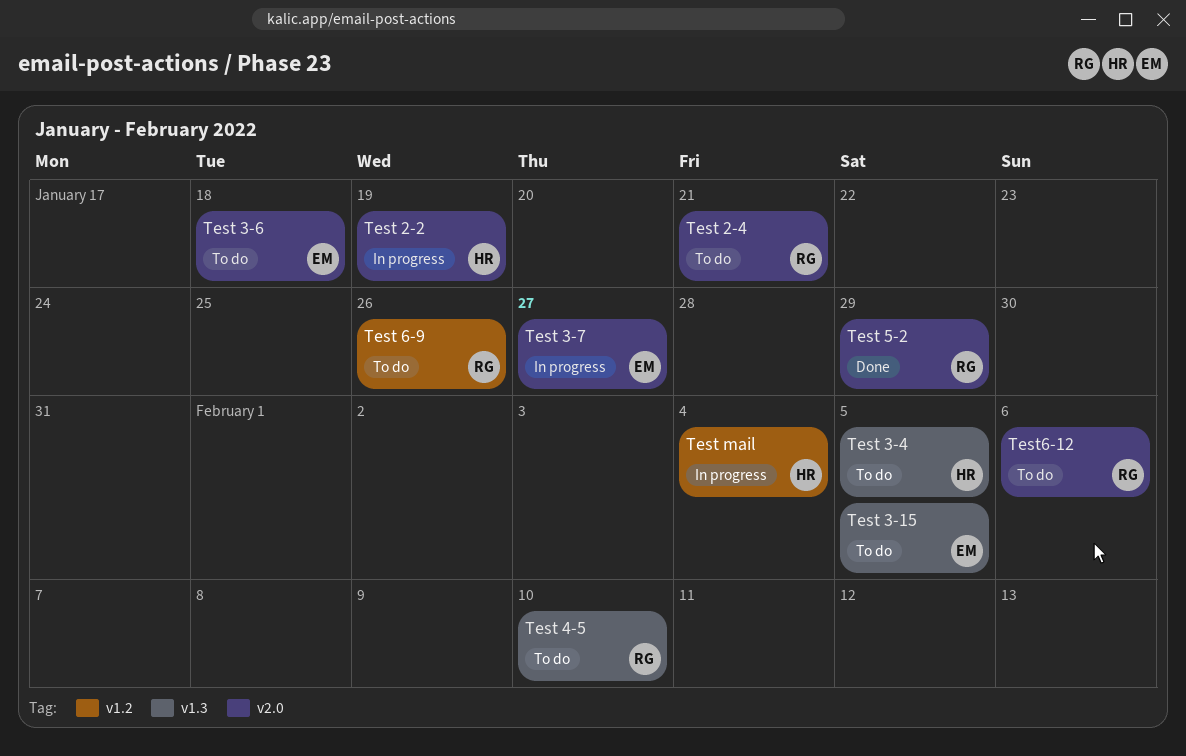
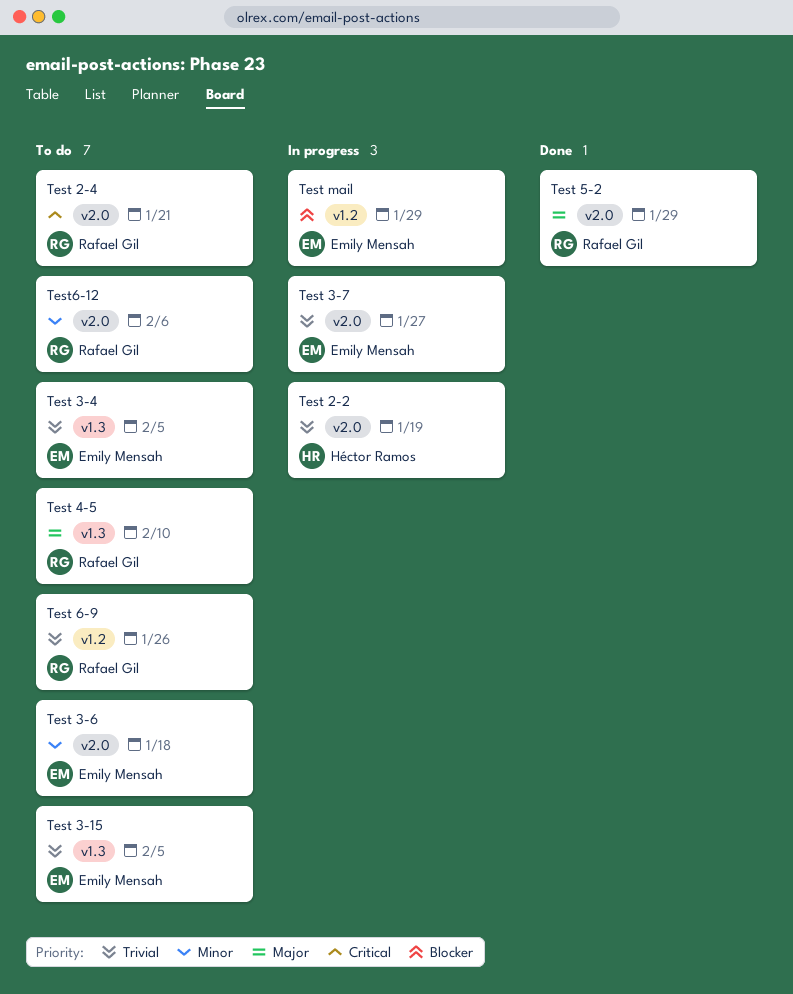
Test 3-4, owner: Héctor Ramos -> Emily Mensah
Test mail, owner: Héctor Ramos -> Emily Mensah
Test mail, due: Feb 4 -> Jan 29

